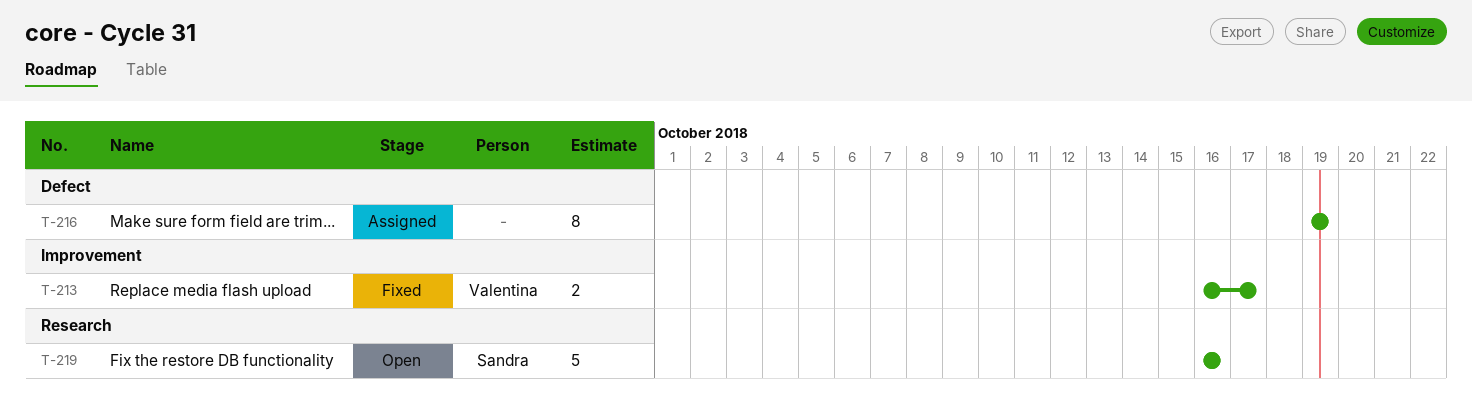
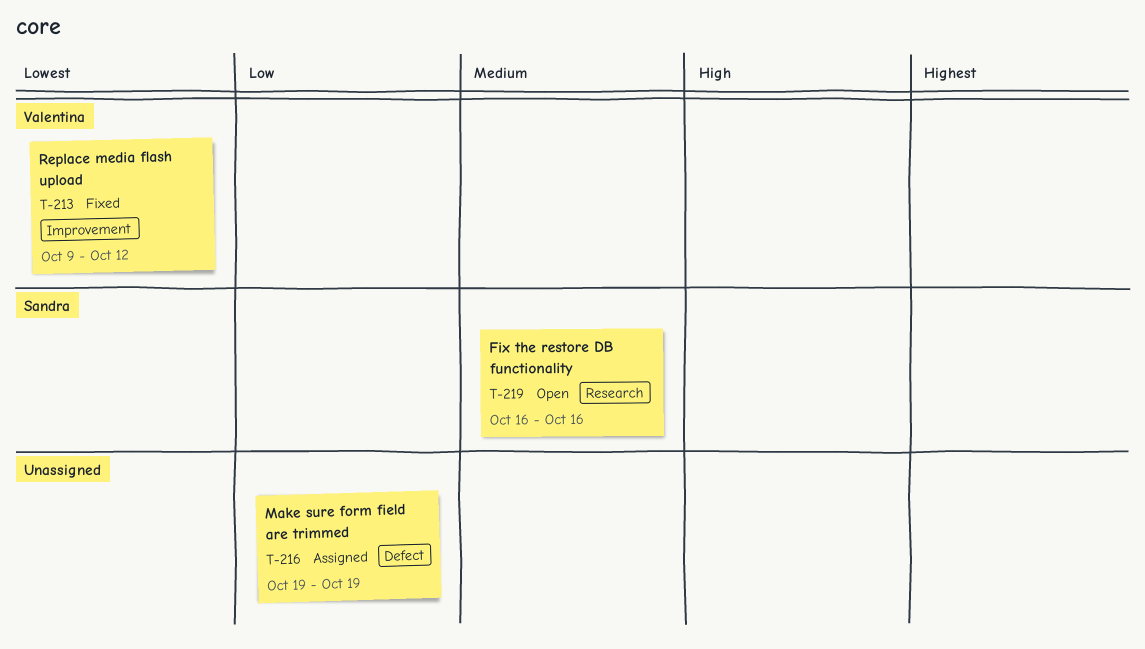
T-213, start: Oct 16 -> Oct 9
T-213, due: Oct 17 -> Oct 12

